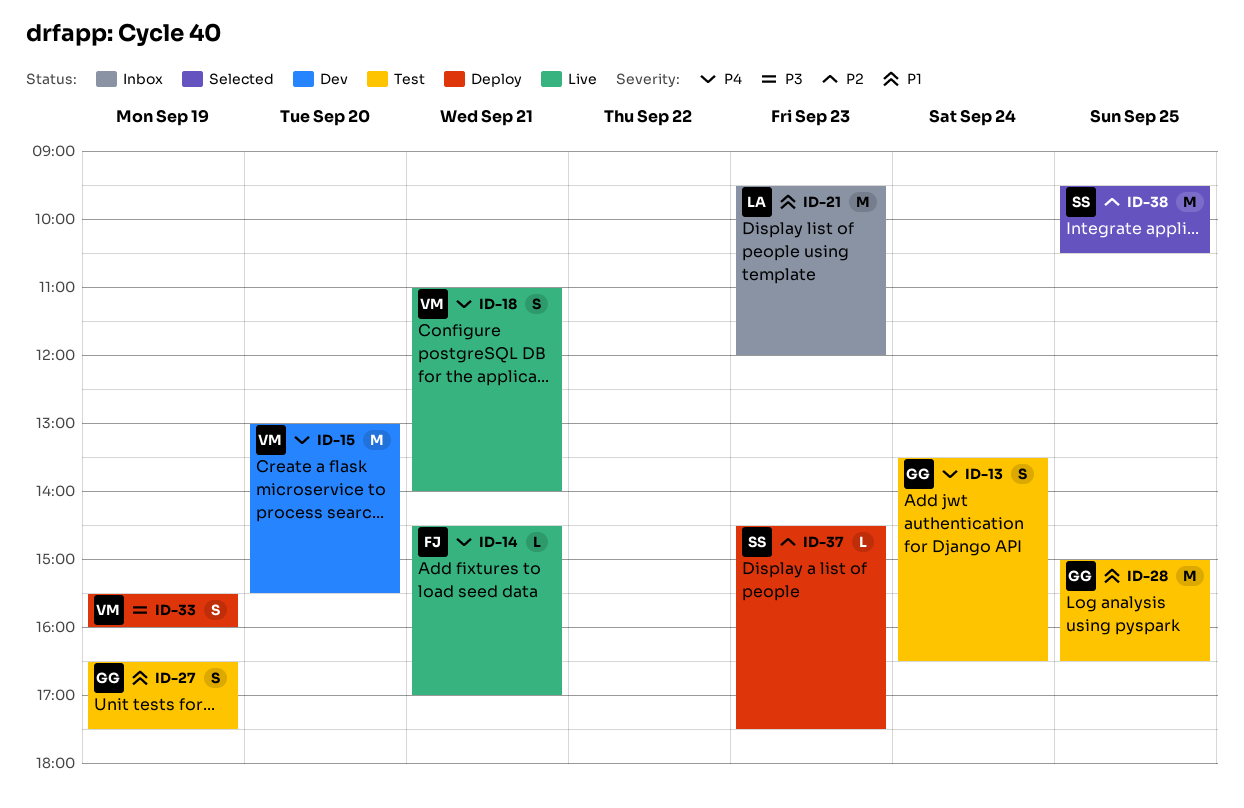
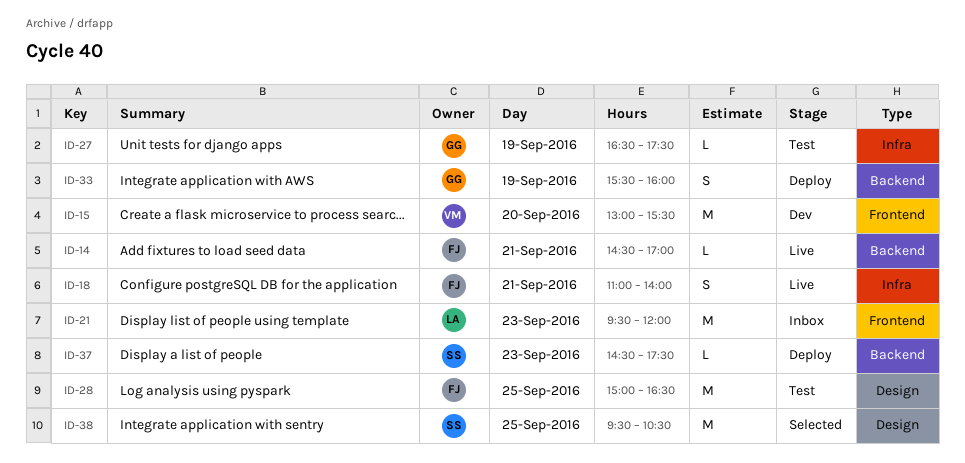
ID-13: present -> none
ID-18, owner: VM -> FJ
ID-27, estimate: S -> L
ID-28, owner: GG -> FJ
ID-33, owner: VM -> GG

